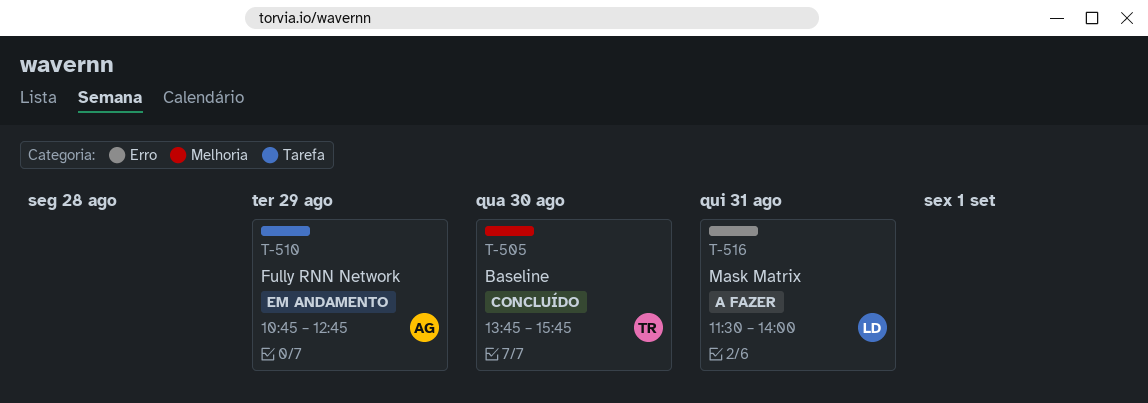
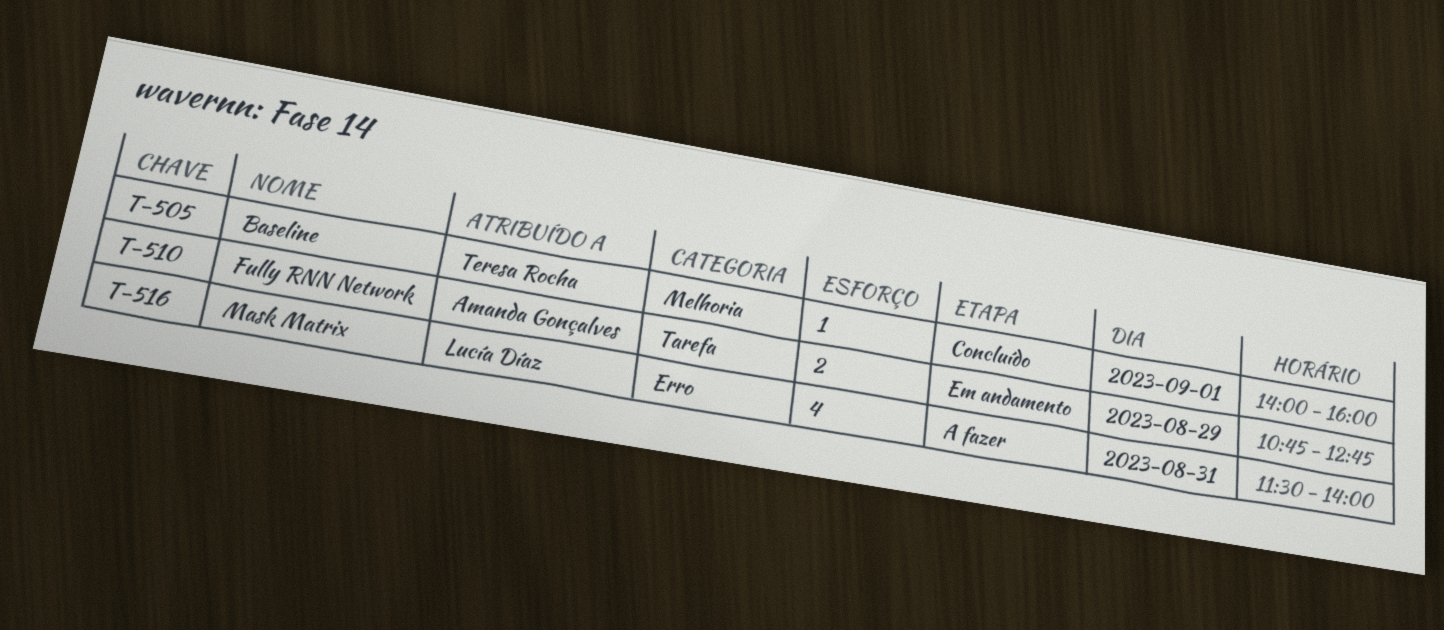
T-505, day: Aug 30 -> Sep 1
T-505, begins: 13:45 -> 14:00
T-505, ends: 15:45 -> 16:00

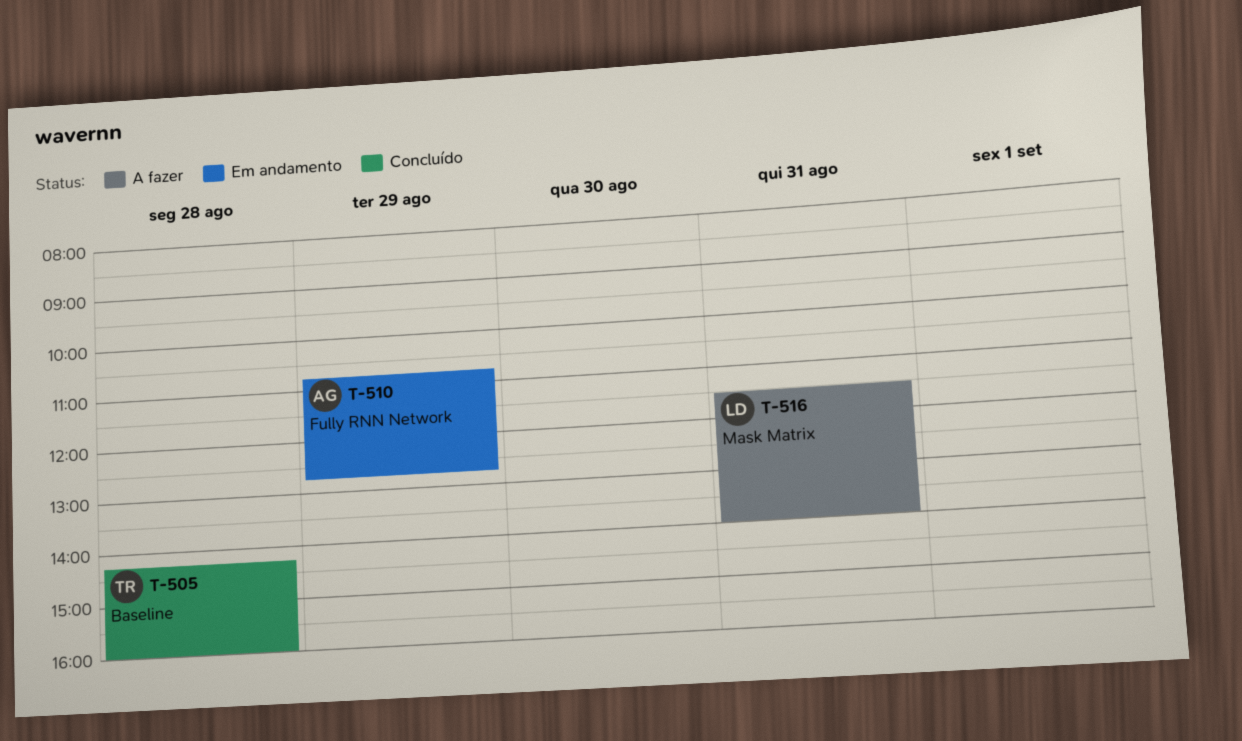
T-505, day: Sep 1 -> Aug 28
T-505, begins: 14:00 -> 14:15

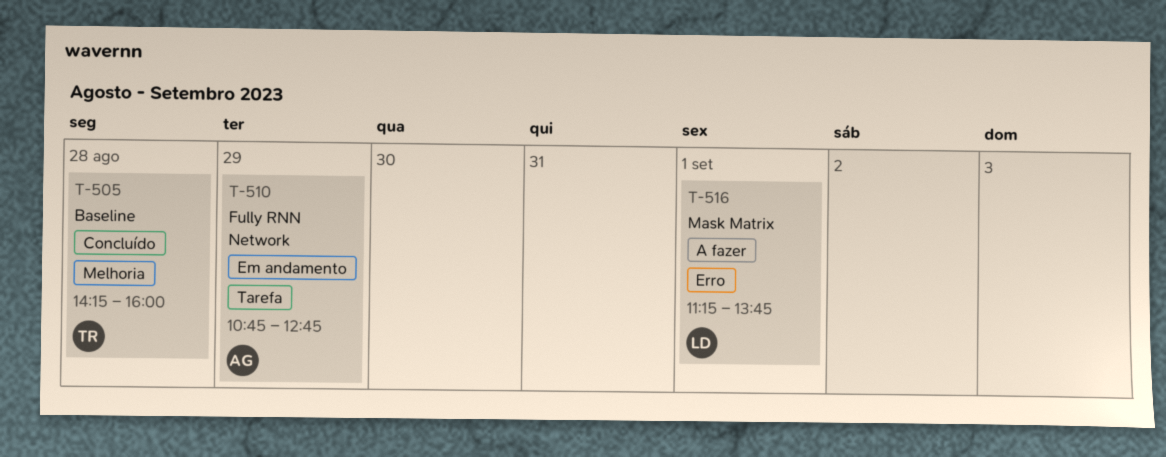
T-516, day: Aug 31 -> Sep 1
T-516, begins: 11:30 -> 11:15
T-516, ends: 14:00 -> 13:45

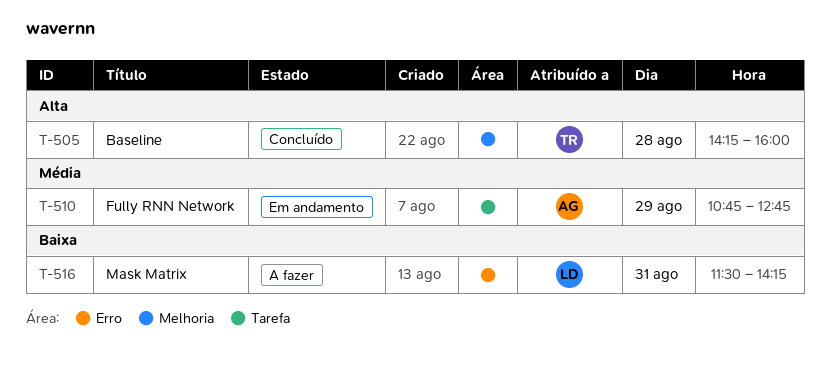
T-516, day: Sep 1 -> Aug 31
T-516, begins: 11:15 -> 11:30
T-516, ends: 13:45 -> 14:15

